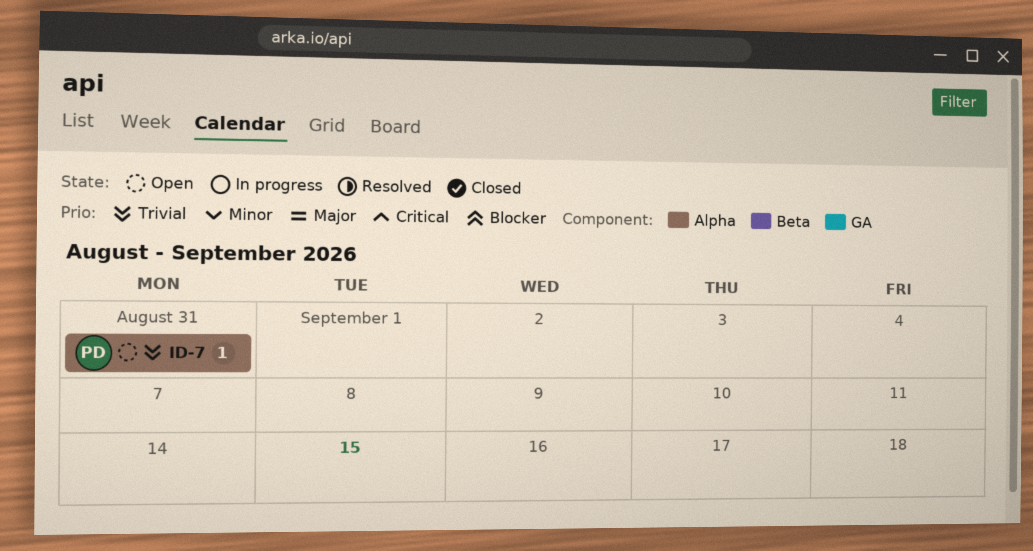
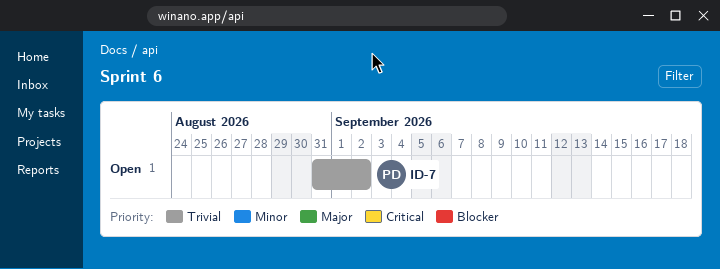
ID-7, due: Aug 31 -> Sep 2

